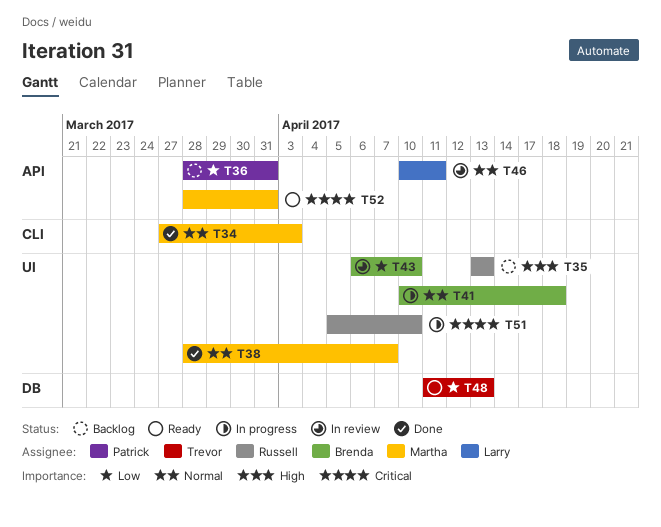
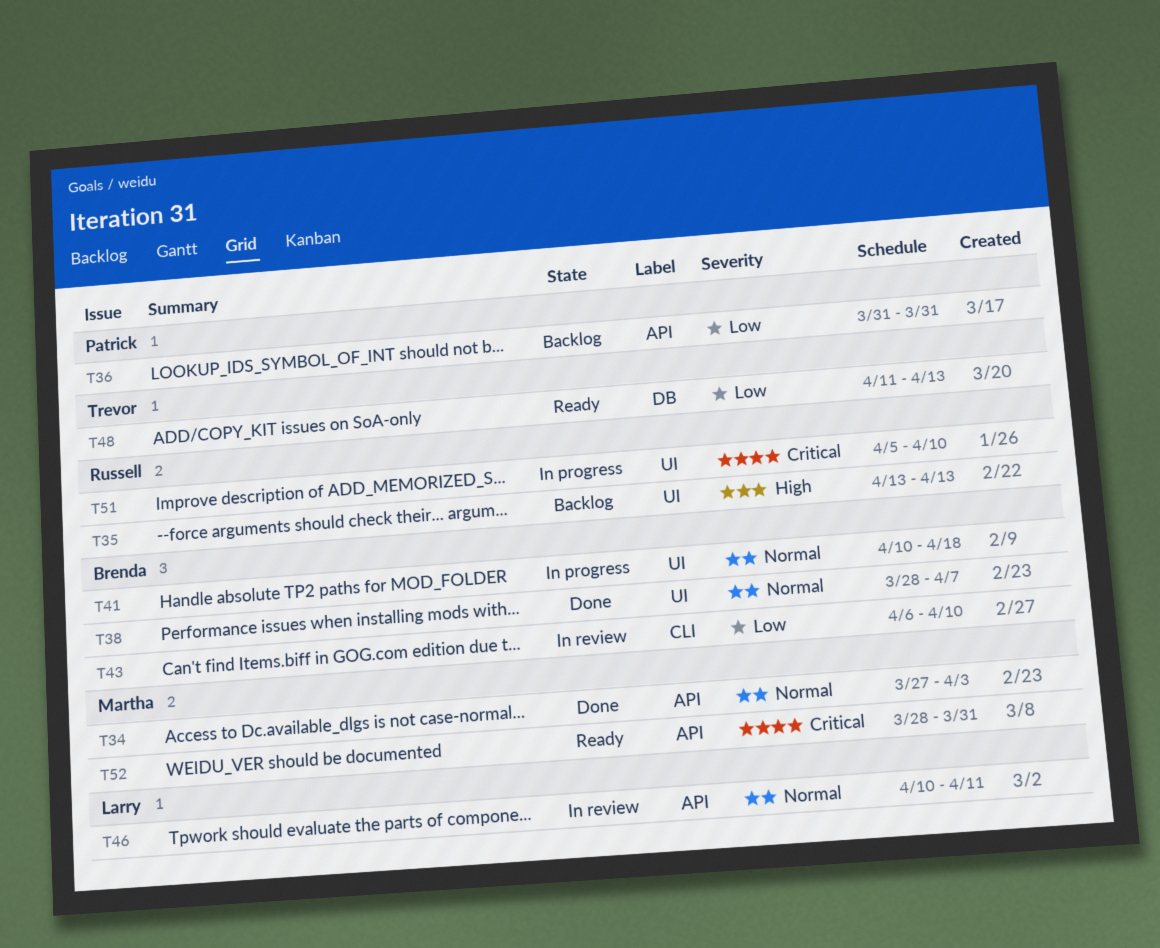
T34, label: CLI -> API
T36, start: Mar 28 -> Mar 31
T38, owner: Martha -> Brenda
T43, label: UI -> CLI

